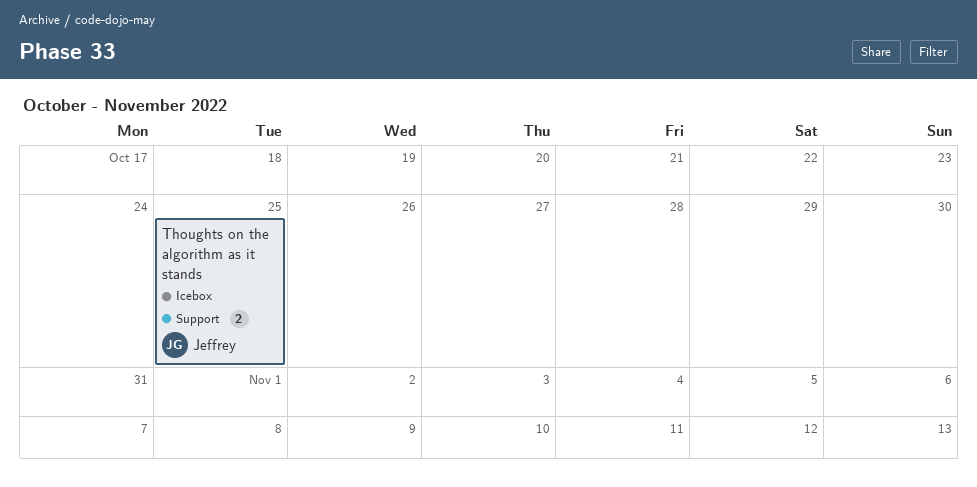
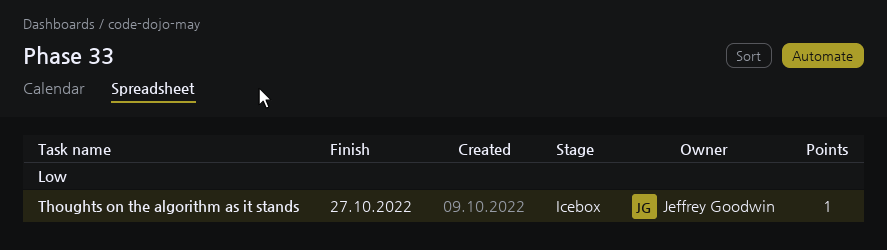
Thoughts on the algorithm as it stands, estimate: 2 -> 1
Thoughts on the algorithm as it stands, due: Oct 25 -> Oct 27

